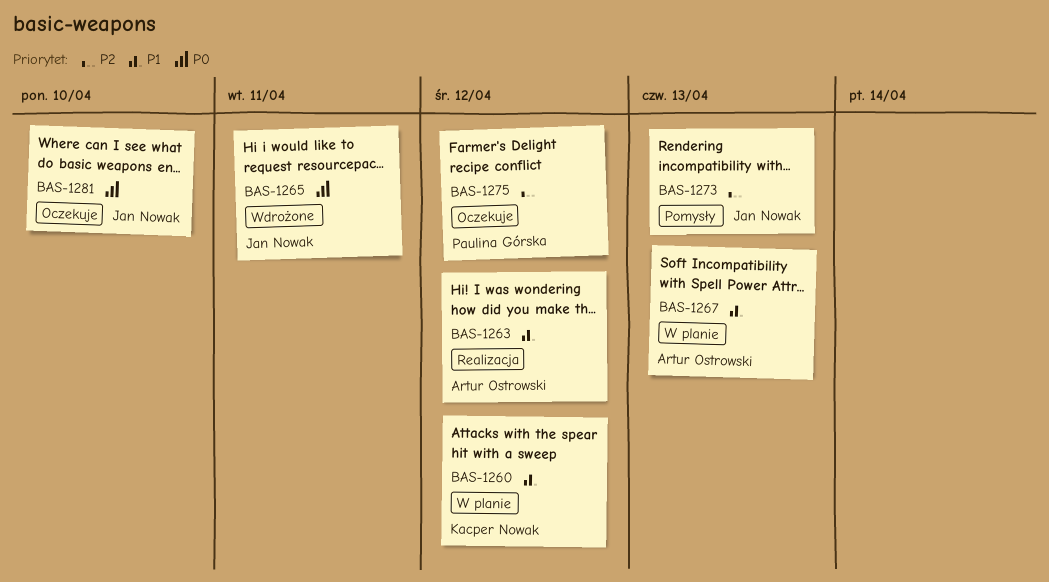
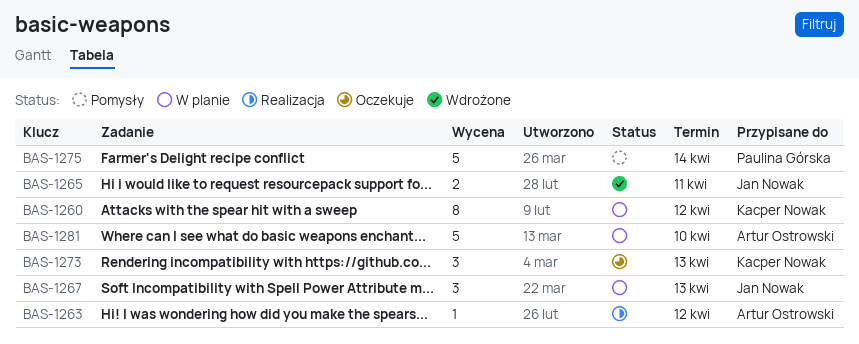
BAS-1267, owner: Artur Ostrowski -> Jan Nowak
BAS-1273, status: Pomysły -> Oczekuje
BAS-1273, owner: Jan Nowak -> Kacper Nowak
BAS-1275, status: Oczekuje -> Pomysły
BAS-1275, due: Apr 12 -> Apr 14
BAS-1281, status: Oczekuje -> W planie
BAS-1281, owner: Jan Nowak -> Artur Ostrowski

